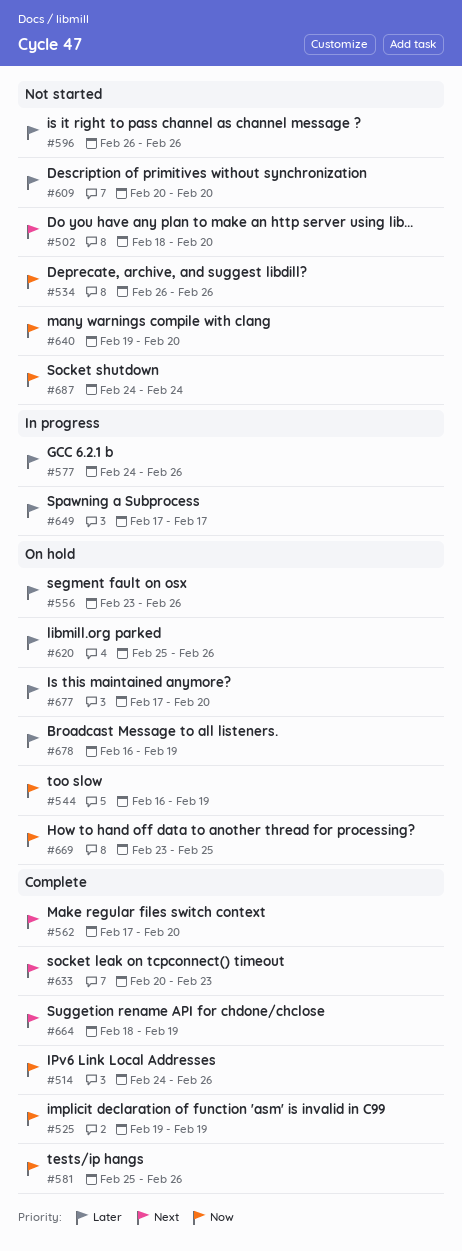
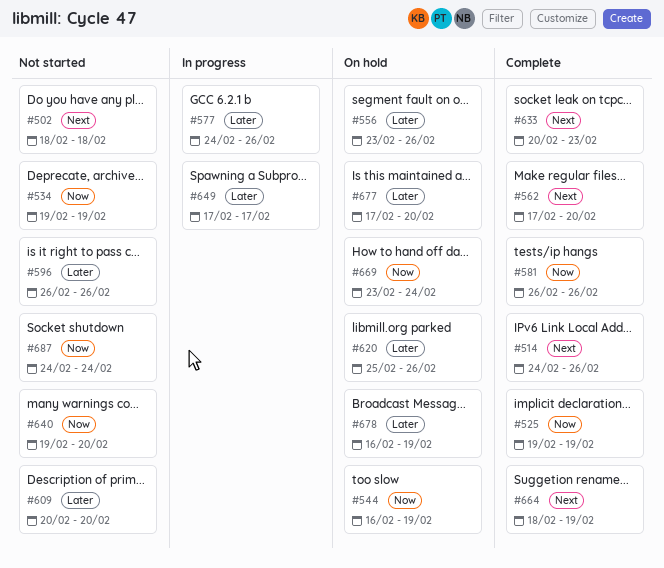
#502, due: Feb 20 -> Feb 18
#514, priority: Now -> Next
#534, start: Feb 26 -> Feb 19
#534, due: Feb 26 -> Feb 19
#581, start: Feb 25 -> Feb 26
#669, due: Feb 25 -> Feb 24

